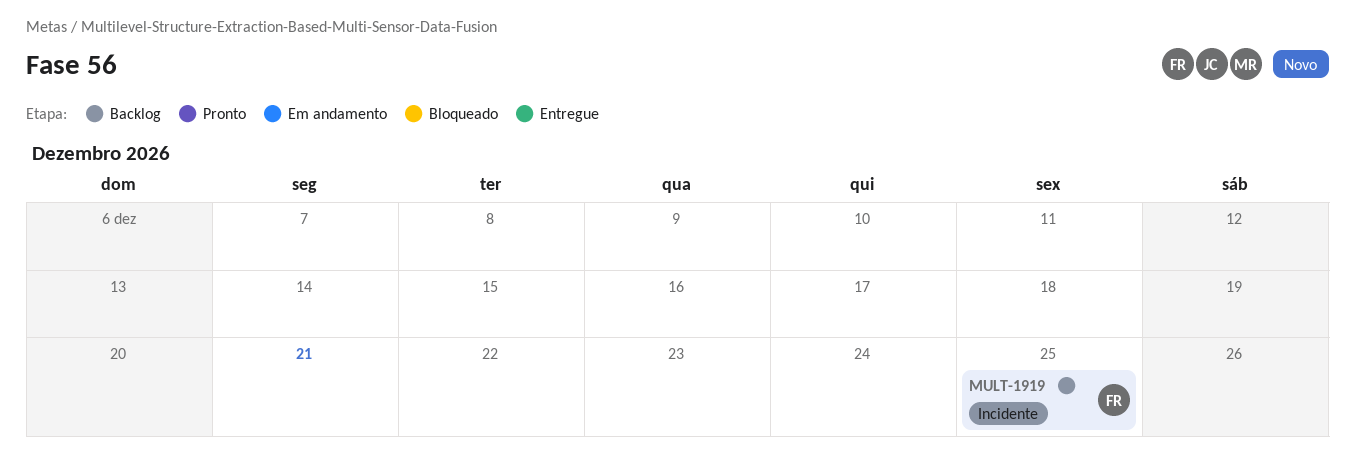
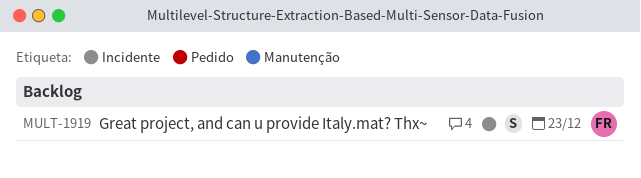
MULT-1919, due: Dec 25 -> Dec 23

